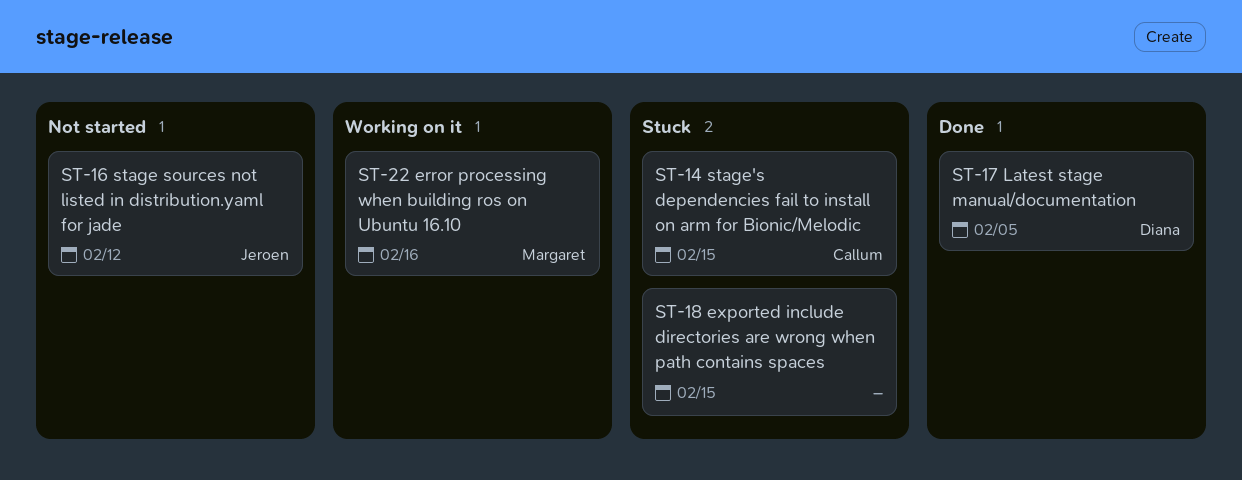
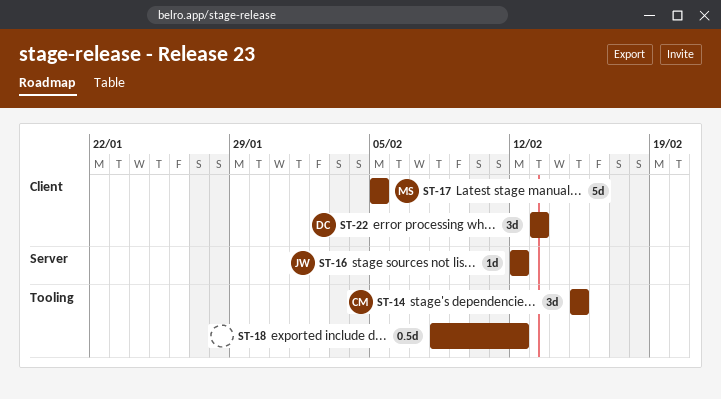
ST-17, owner: Diana -> Margaret
ST-18, due: Feb 15 -> Feb 12
ST-22, owner: Margaret -> Diana
ST-22, due: Feb 16 -> Feb 13

